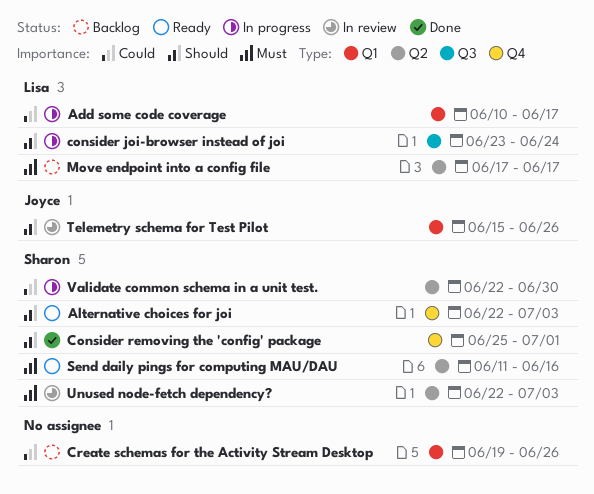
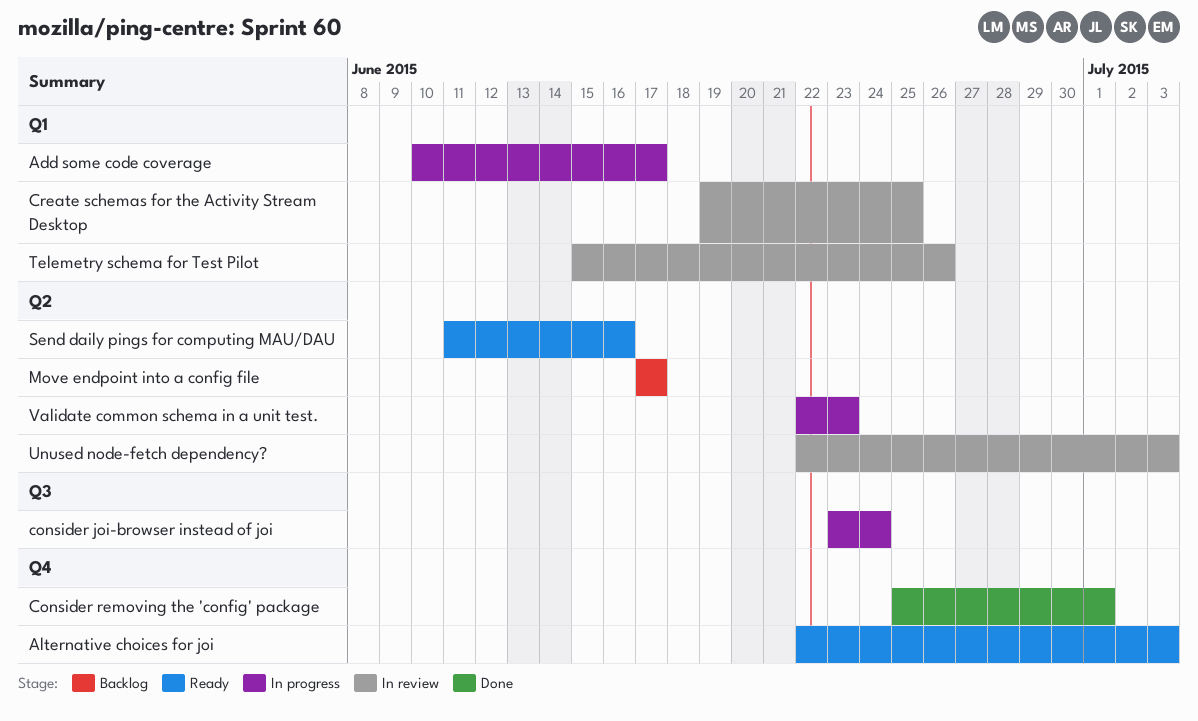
Create schemas for the Activity Stream Desktop, status: Backlog -> In review
Create schemas for the Activity Stream Desktop, due: Jun 26 -> Jun 25
Validate common schema in a unit test., due: Jun 30 -> Jun 23

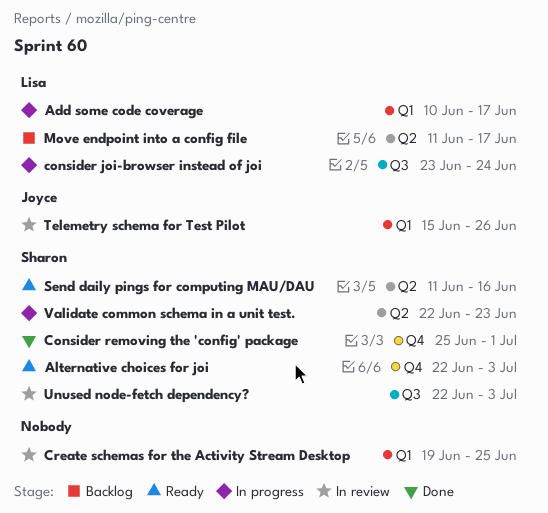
Move endpoint into a config file, start: Jun 17 -> Jun 11
Unused node-fetch dependency?, label: Q2 -> Q3

